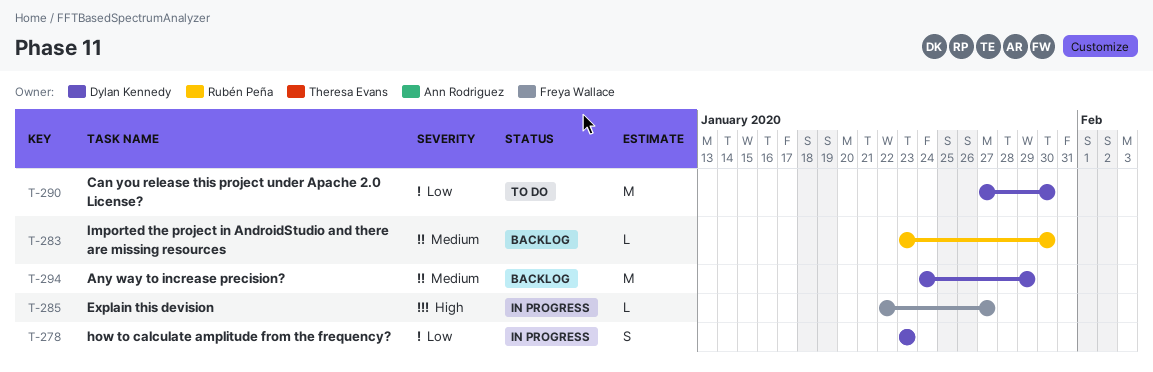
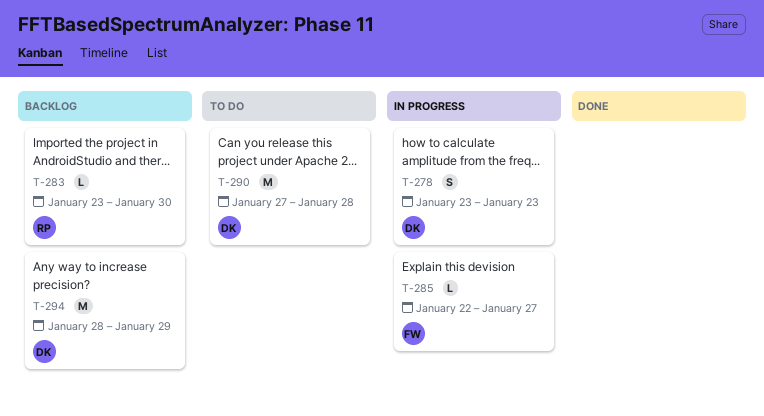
T-290, due: Jan 30 -> Jan 28
T-294, start: Jan 24 -> Jan 28

